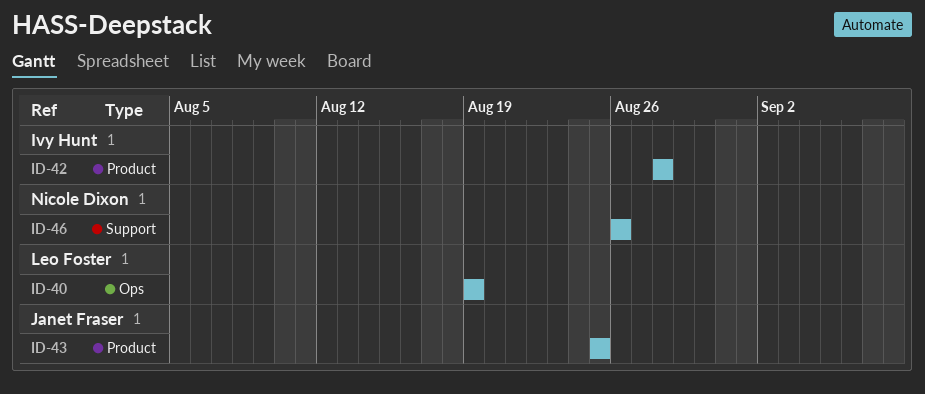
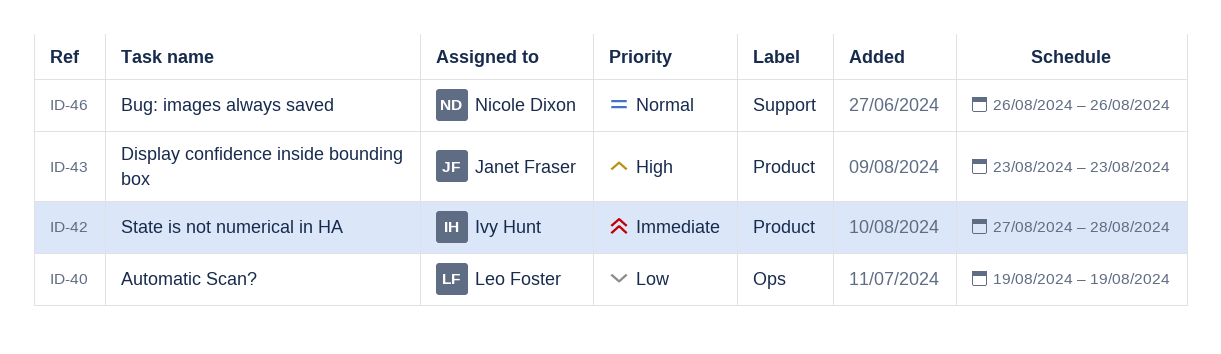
ID-42, start: Aug 28 -> Aug 27
ID-43, start: Aug 25 -> Aug 23
ID-43, due: Aug 25 -> Aug 23

